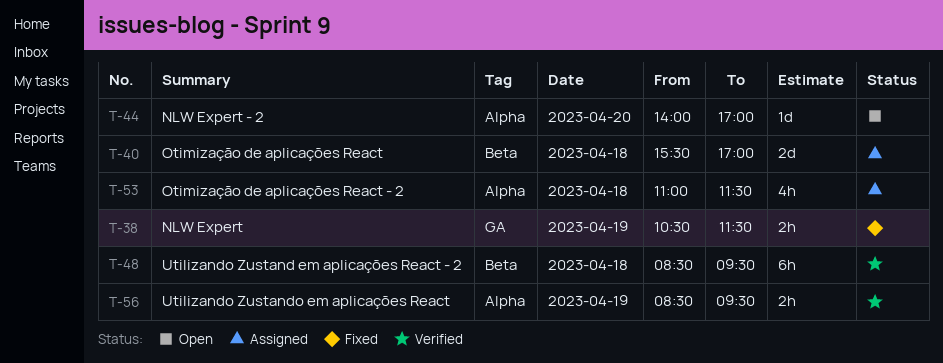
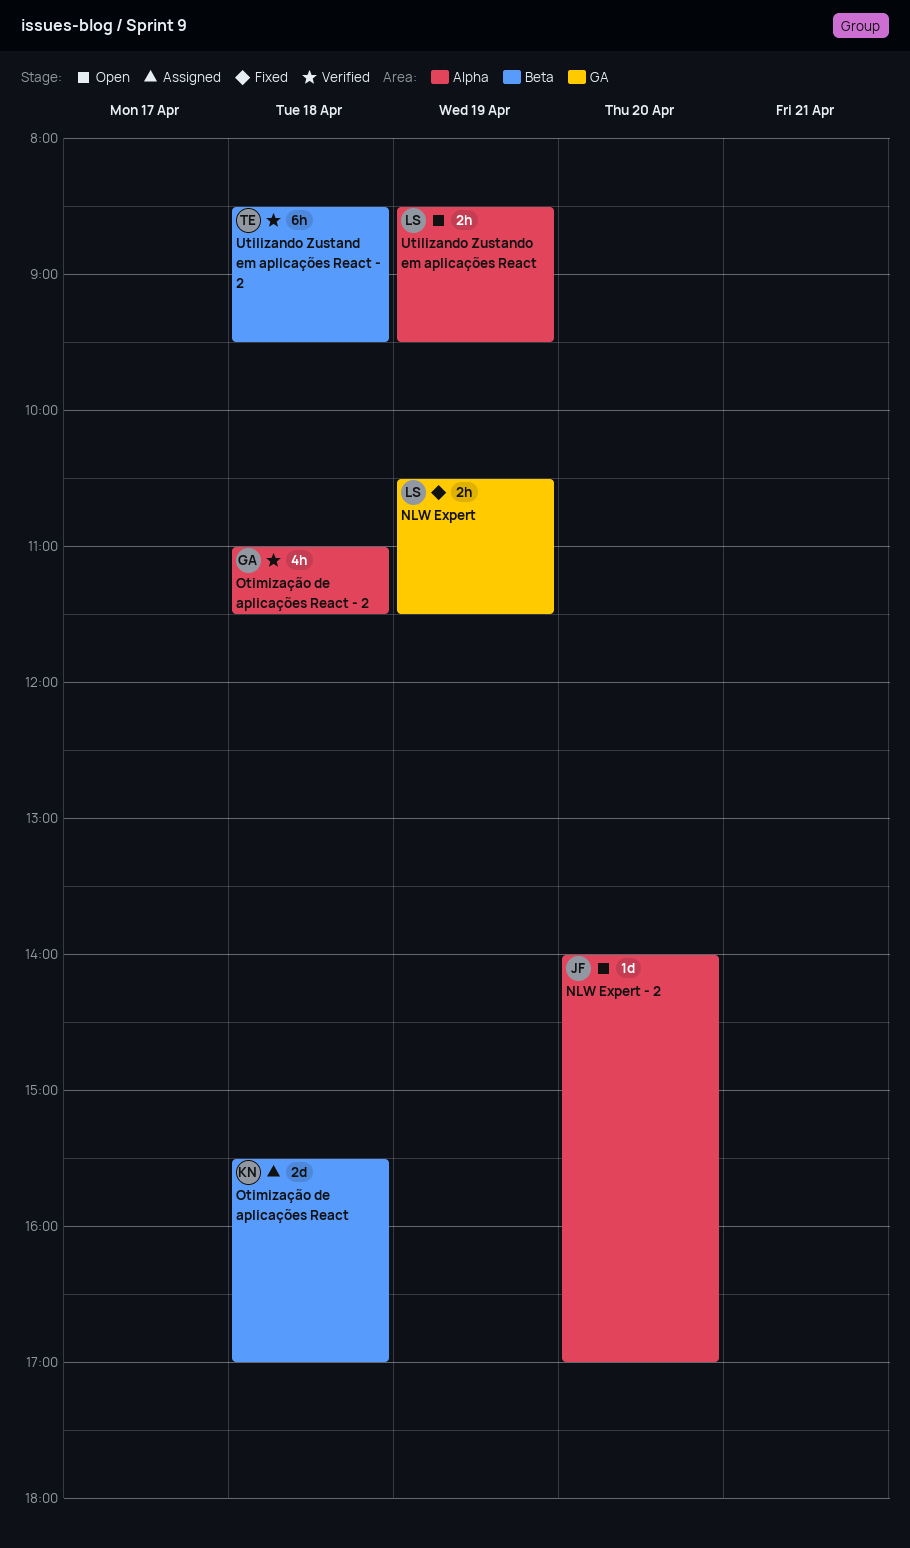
Otimização de aplicações React - 2, status: Assigned -> Verified
Utilizando Zustando em aplicações React, status: Verified -> Open

